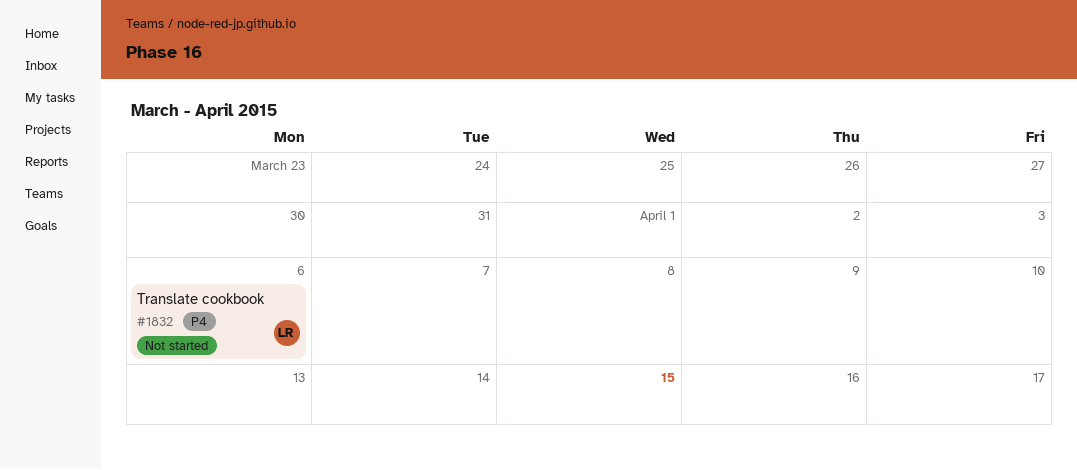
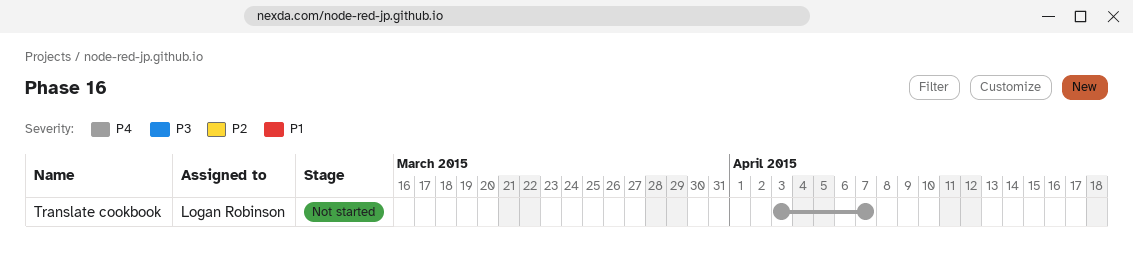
Translate cookbook, due: Apr 6 -> Apr 7

